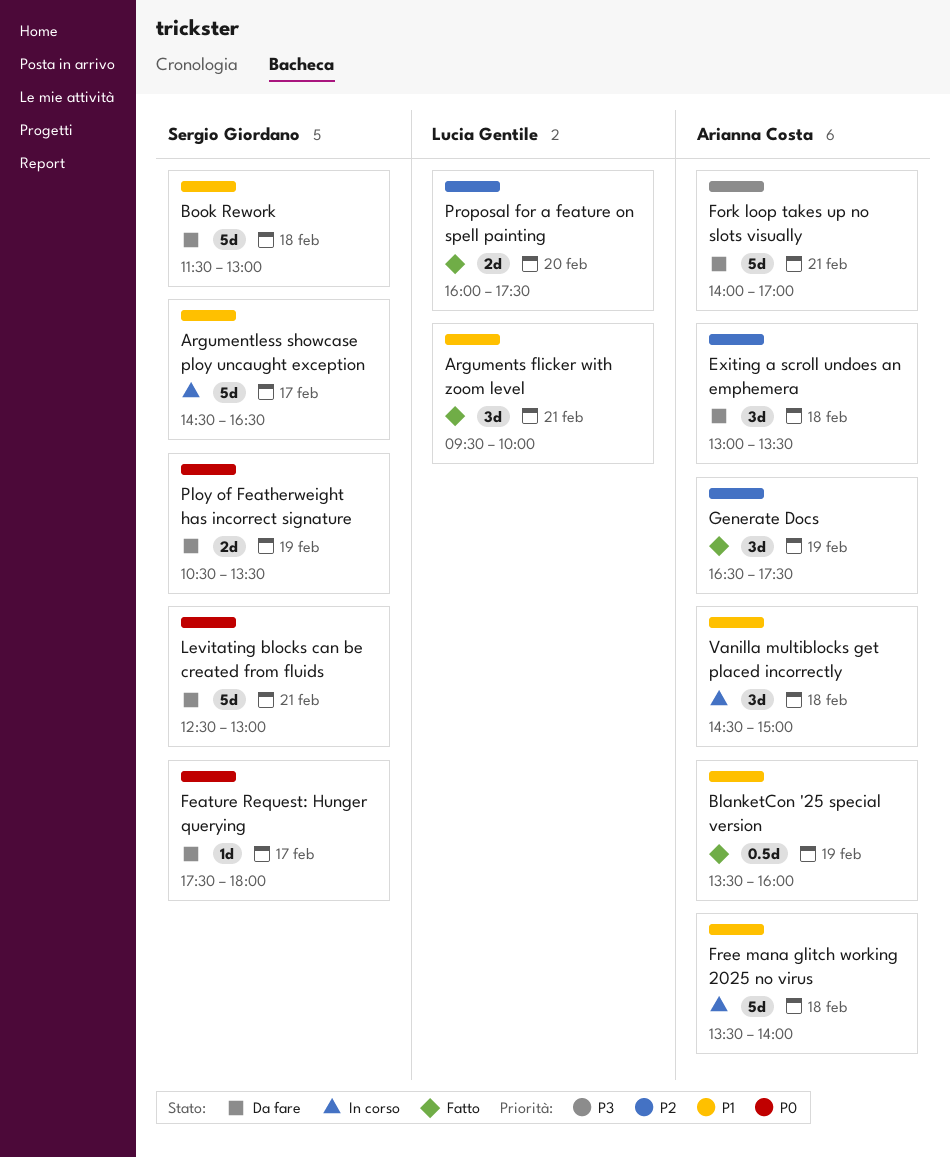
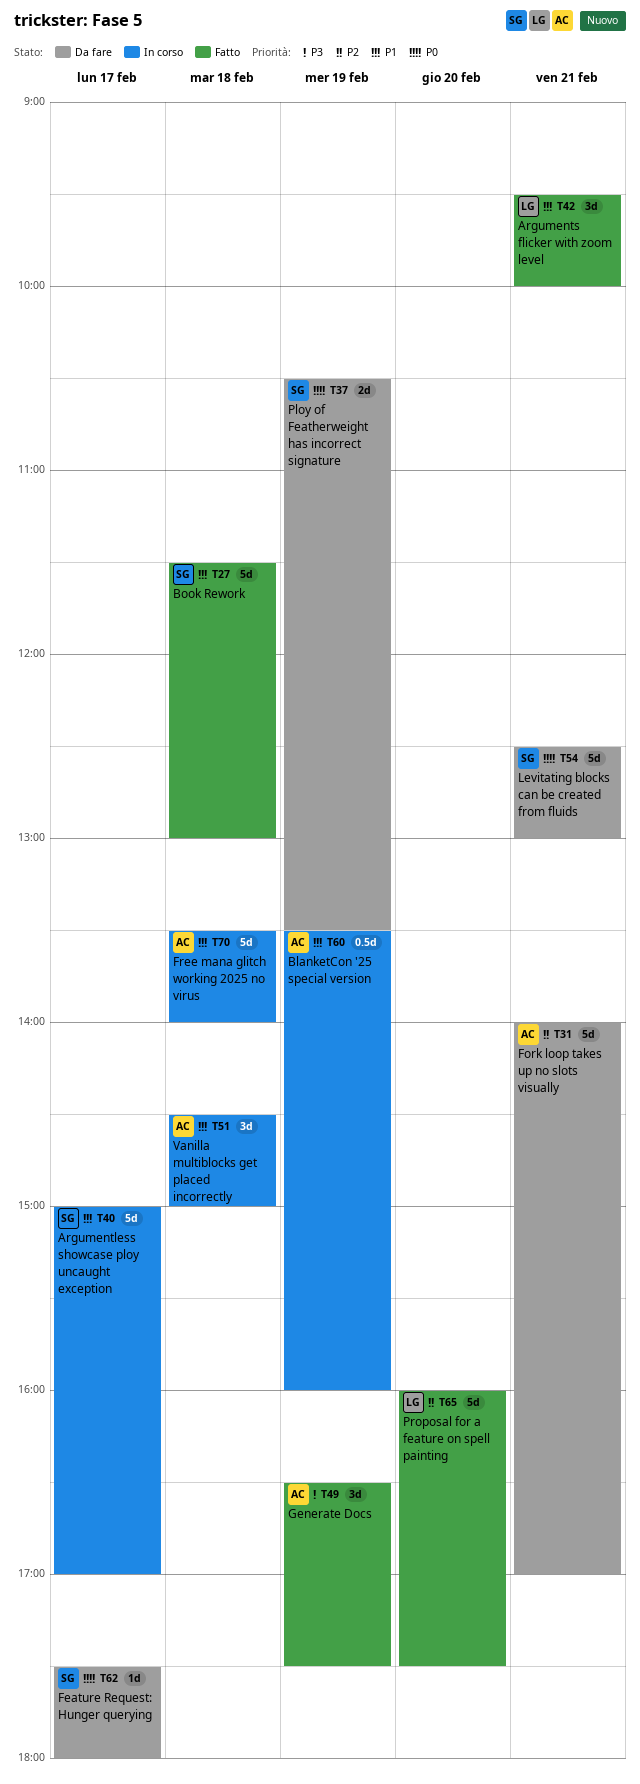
Argumentless showcase ploy uncaught exception, begins: 14:30 -> 15:00
Argumentless showcase ploy uncaught exception, ends: 16:30 -> 17:00
BlanketCon '25 special version, status: Fatto -> In corso
Book Rework, status: Da fare -> Fatto
Exiting a scroll undoes an emphemera: present -> none
Fork loop takes up no slots visually, priority: P3 -> P2
Generate Docs, priority: P2 -> P3
Proposal for a feature on spell painting, estimate: 2d -> 5d

